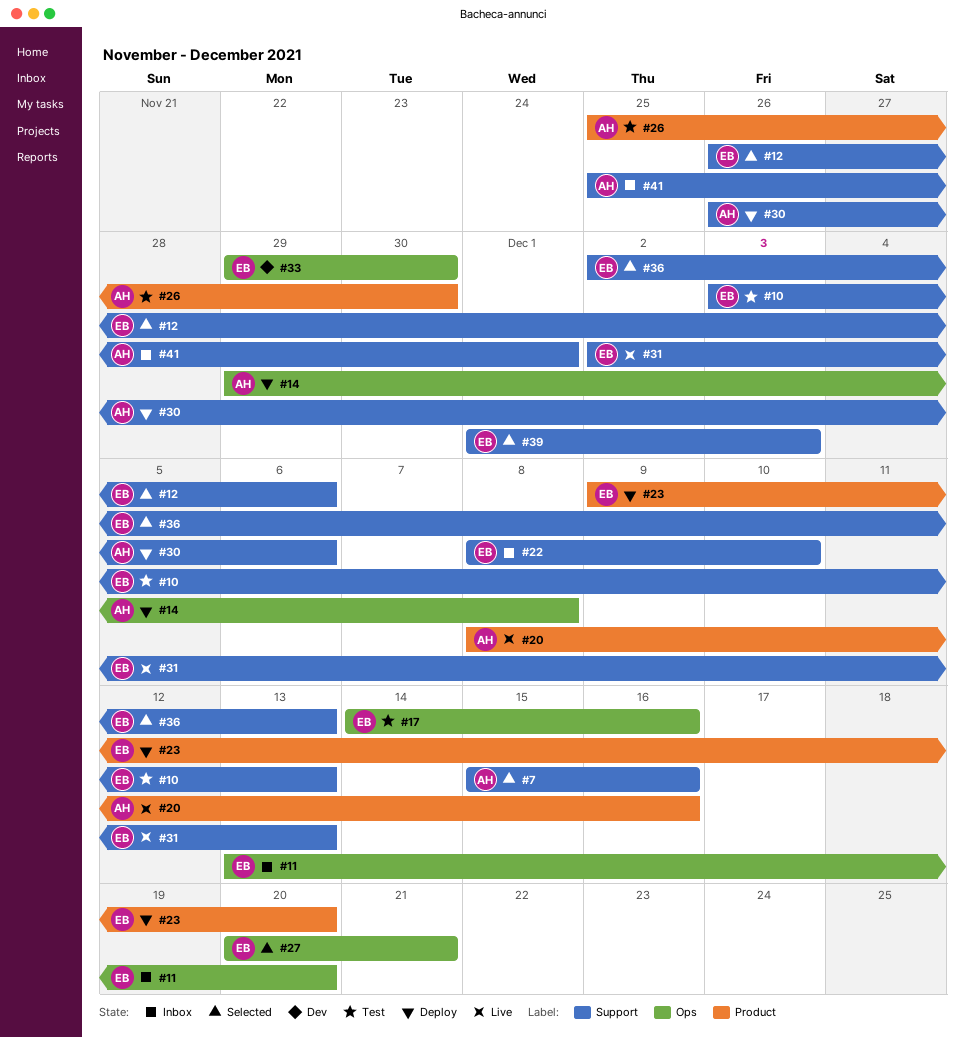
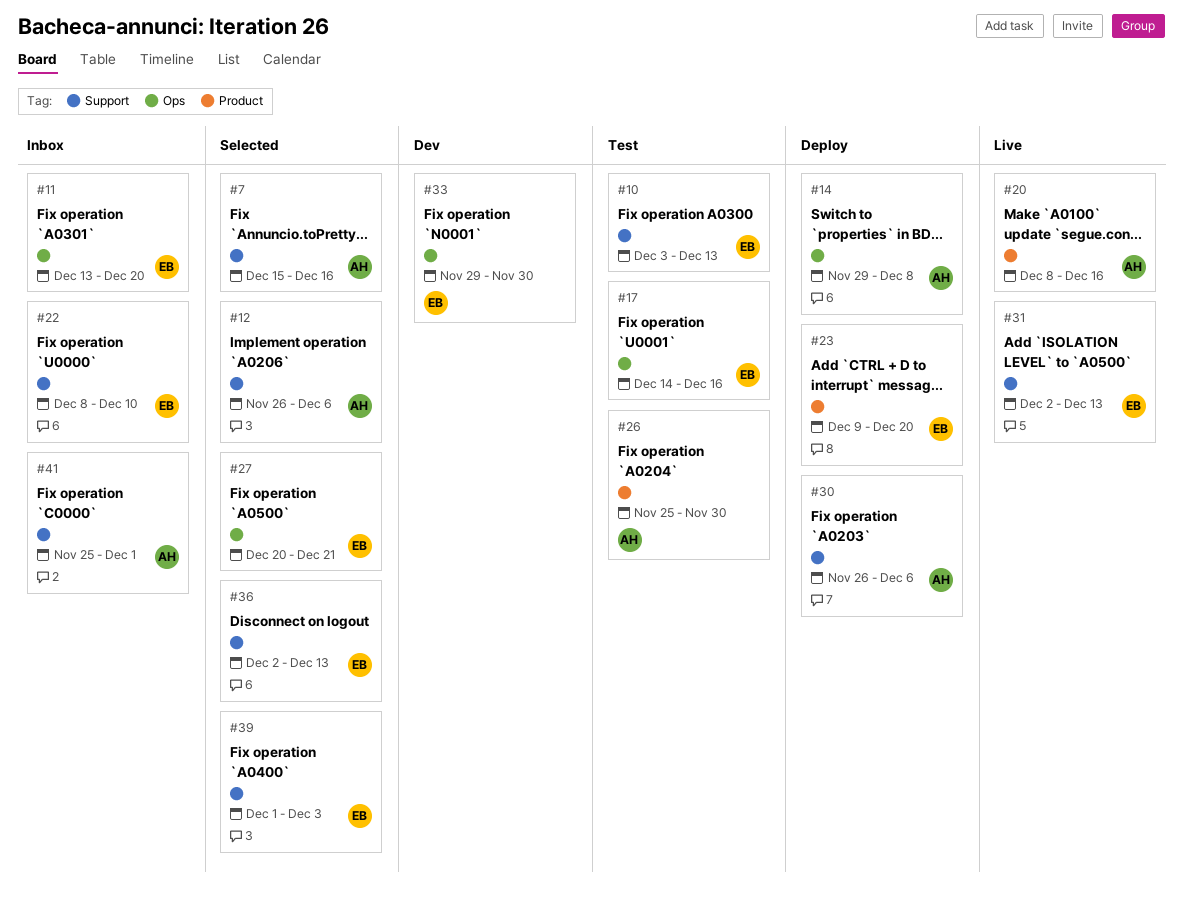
#12, owner: EB -> AH

